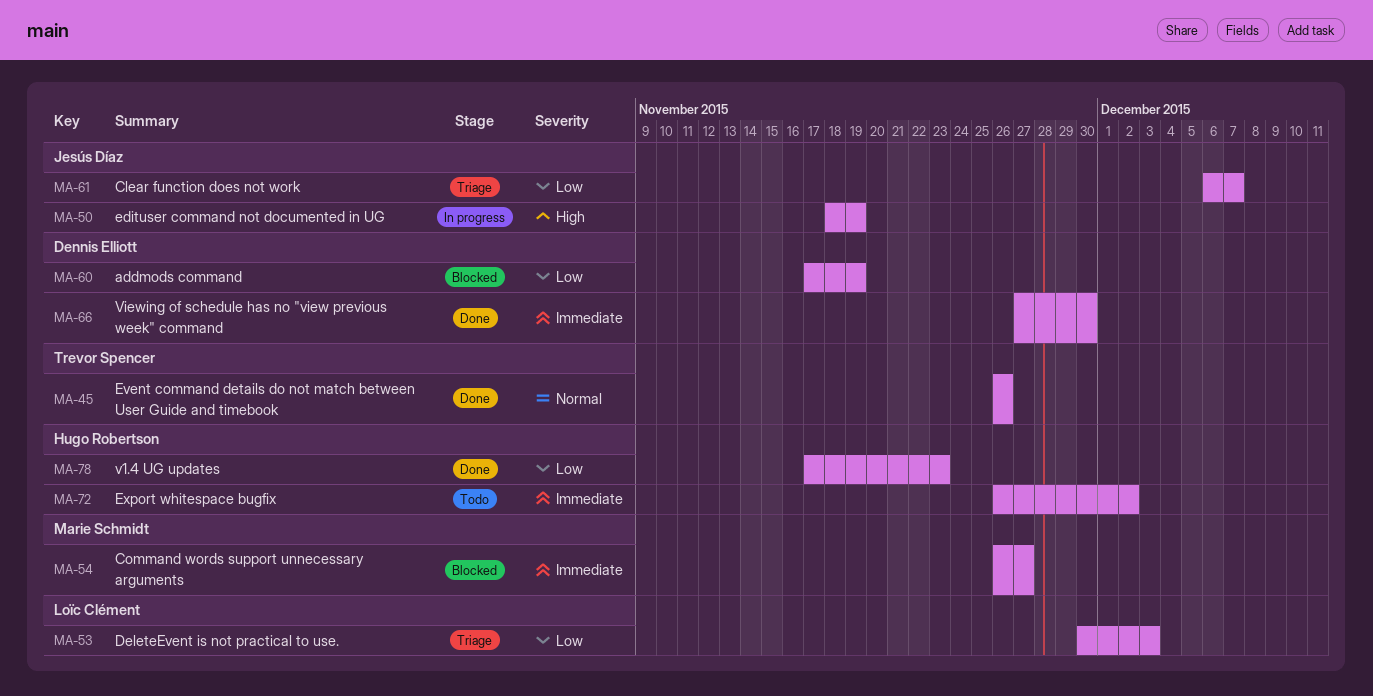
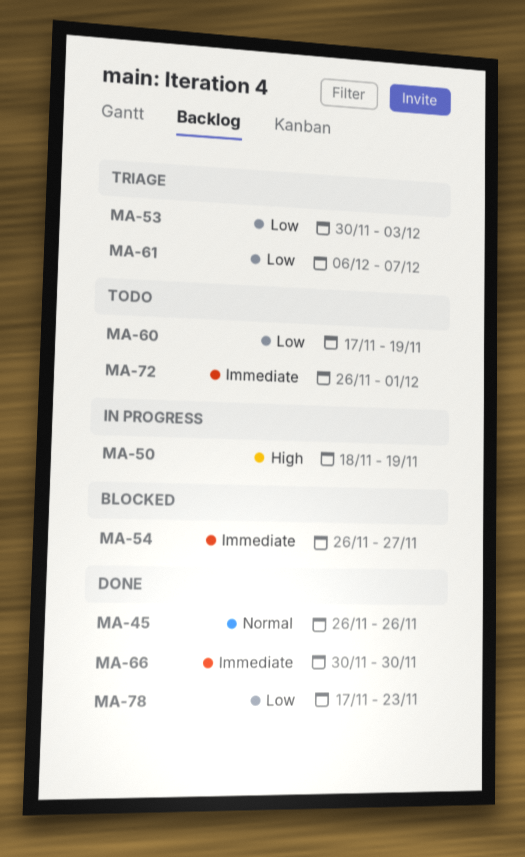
MA-60, status: Blocked -> Todo
MA-66, start: Nov 27 -> Nov 30
MA-72, due: Dec 2 -> Dec 1

